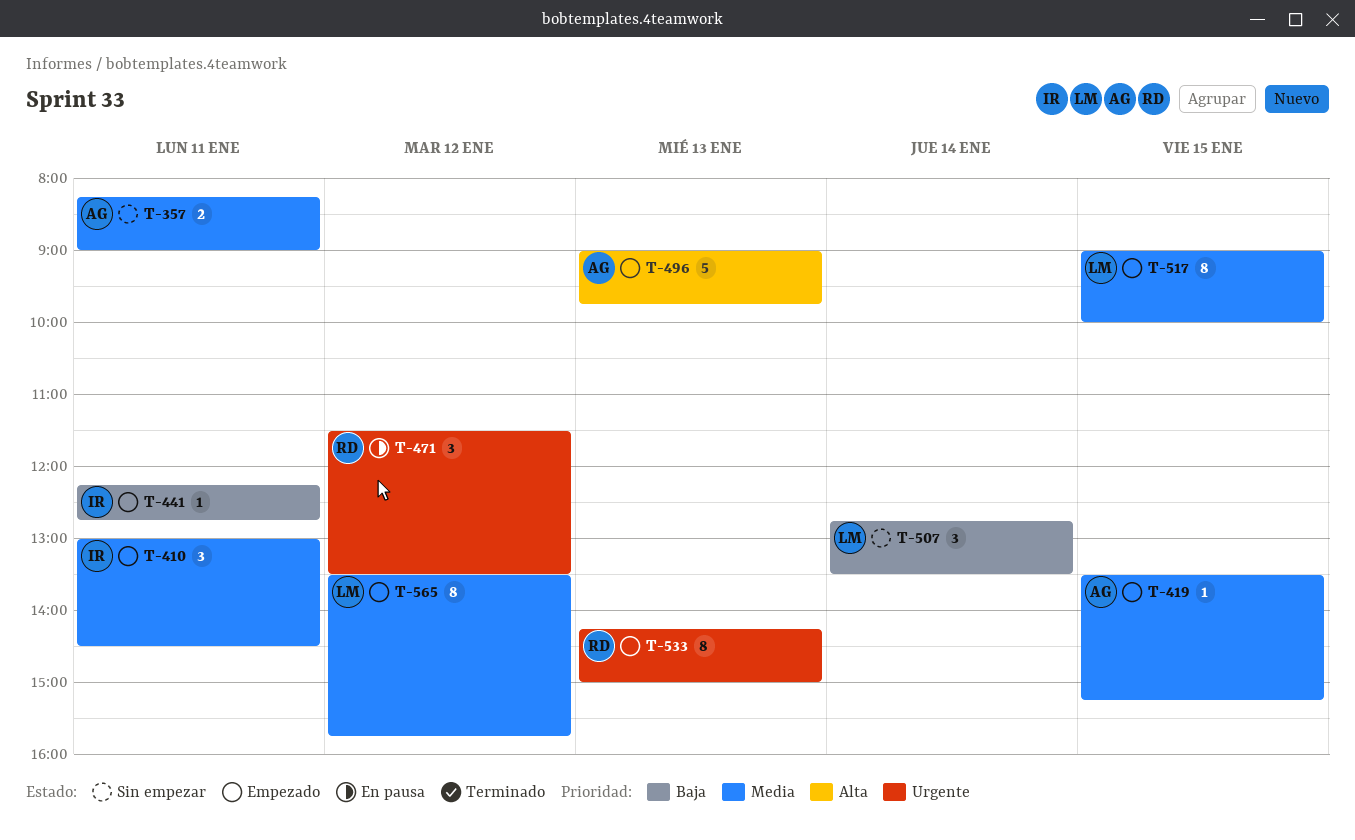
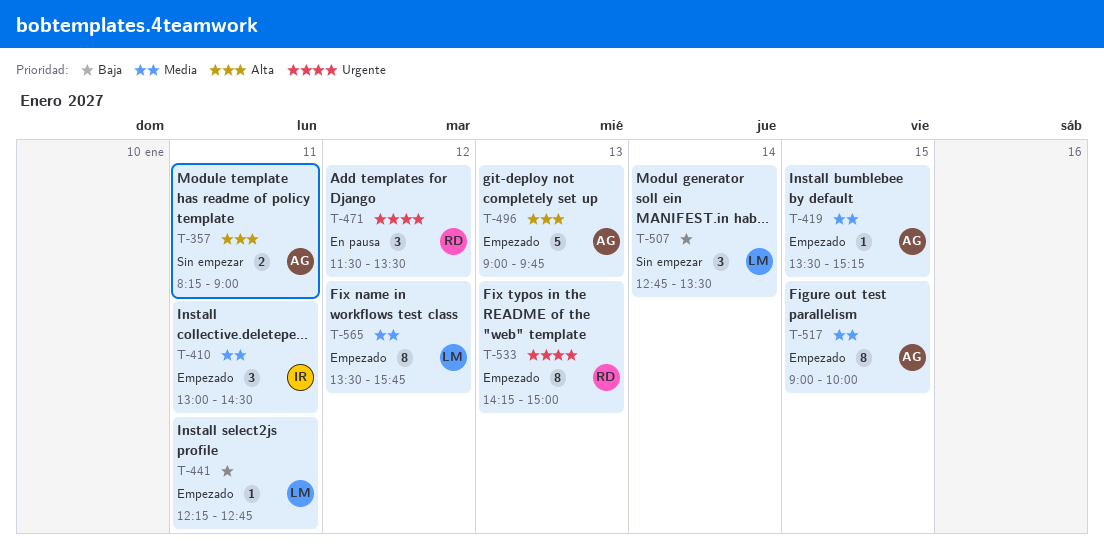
T-357, priority: Media -> Alta
T-441, owner: IR -> LM
T-517, owner: LM -> AG

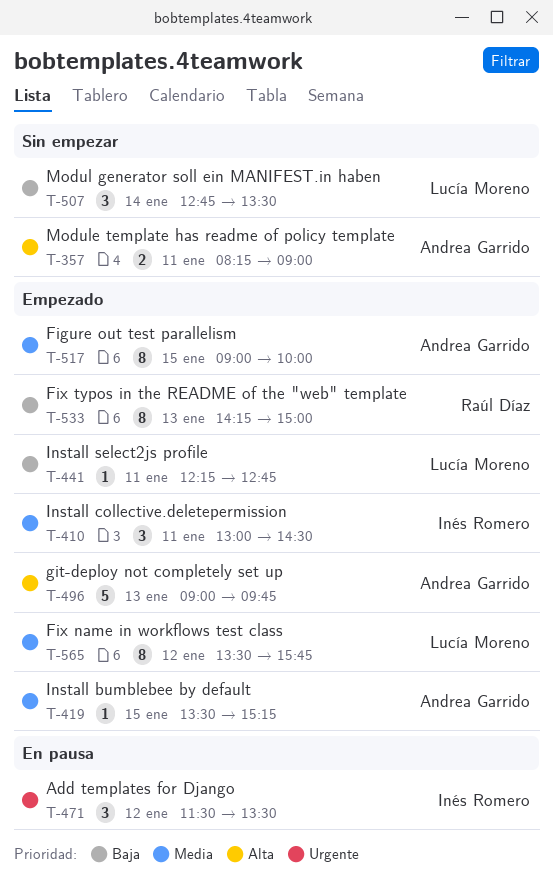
T-471, owner: Raúl Díaz -> Inés Romero
T-533, priority: Urgente -> Baja

